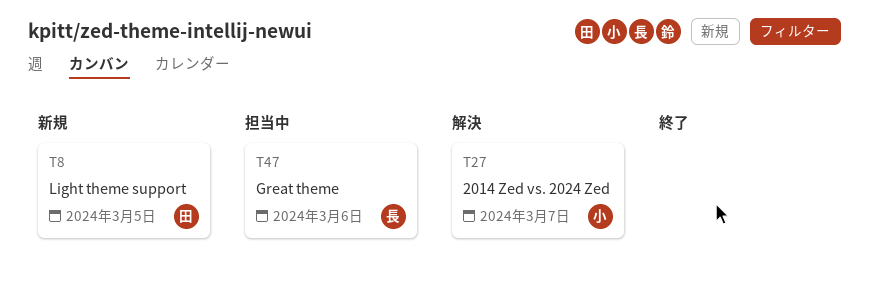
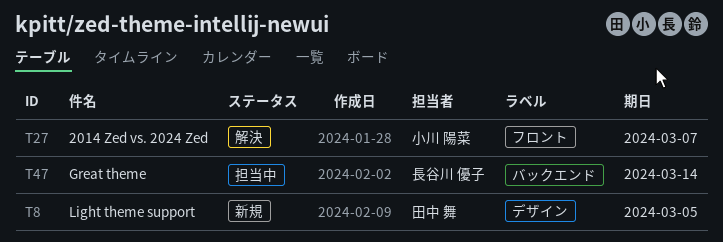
T47, due: Mar 6 -> Mar 14

